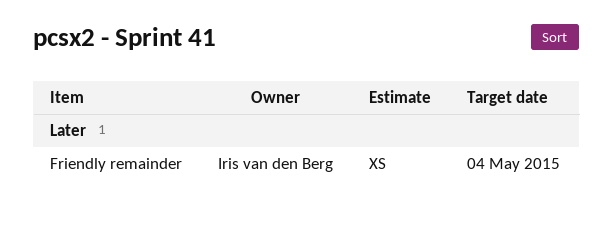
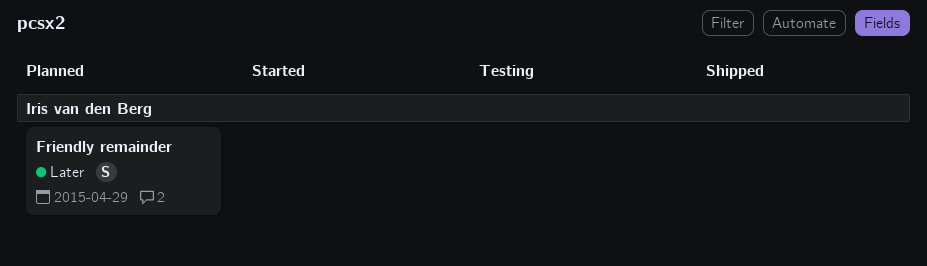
Friendly remainder, estimate: XS -> S
Friendly remainder, due: May 4 -> Apr 29

